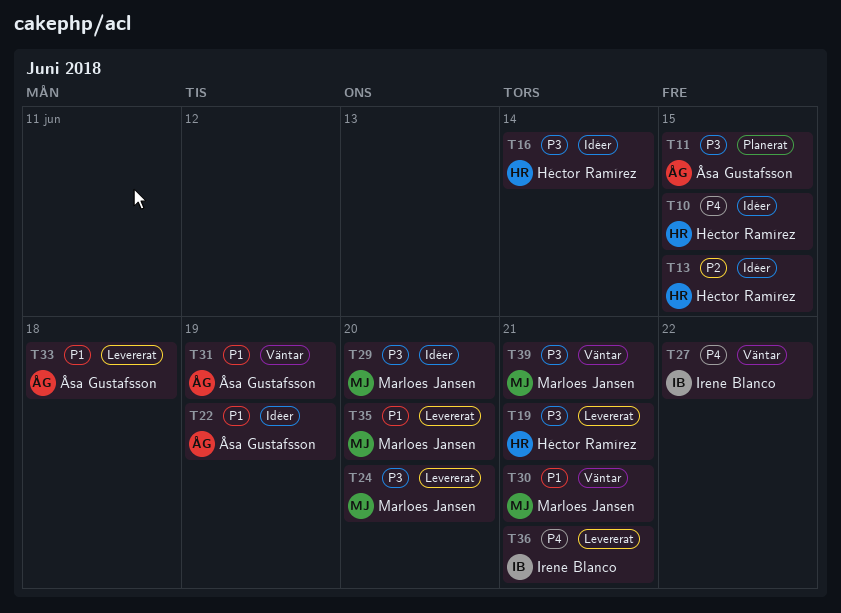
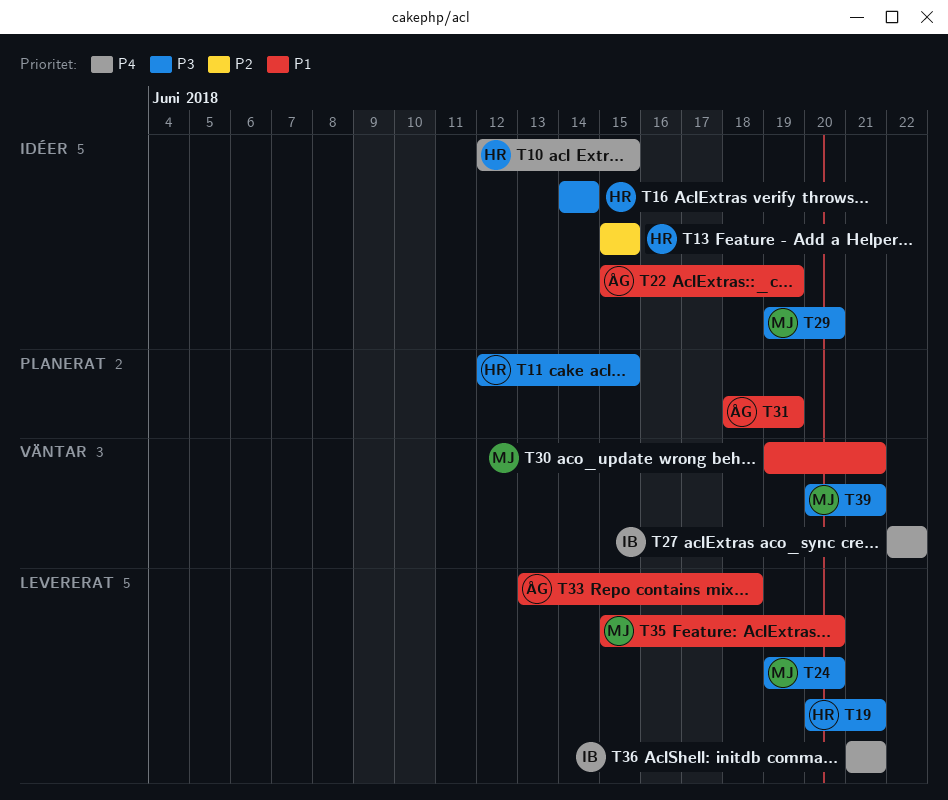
T11, owner: Åsa Gustafsson -> Héctor Ramírez
T31, status: Väntar -> Planerat

